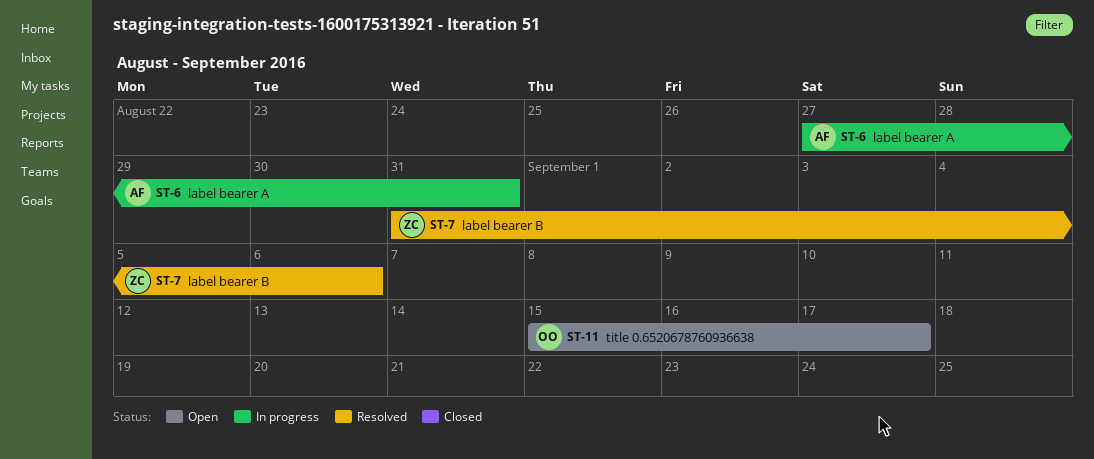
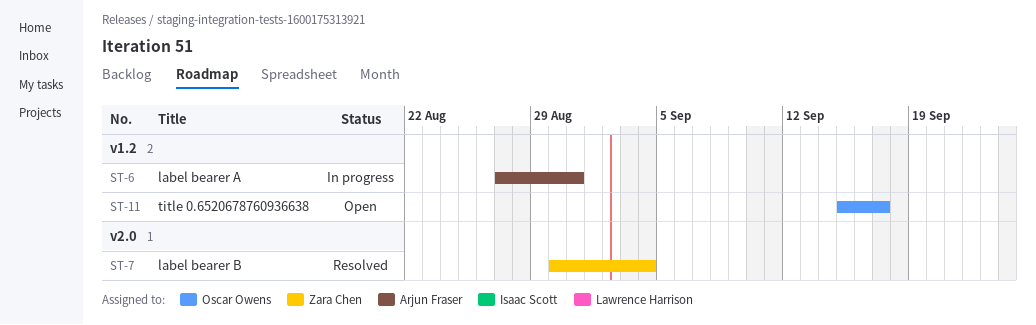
ST-7, start: Aug 31 -> Aug 30
ST-7, due: Sep 6 -> Sep 4

